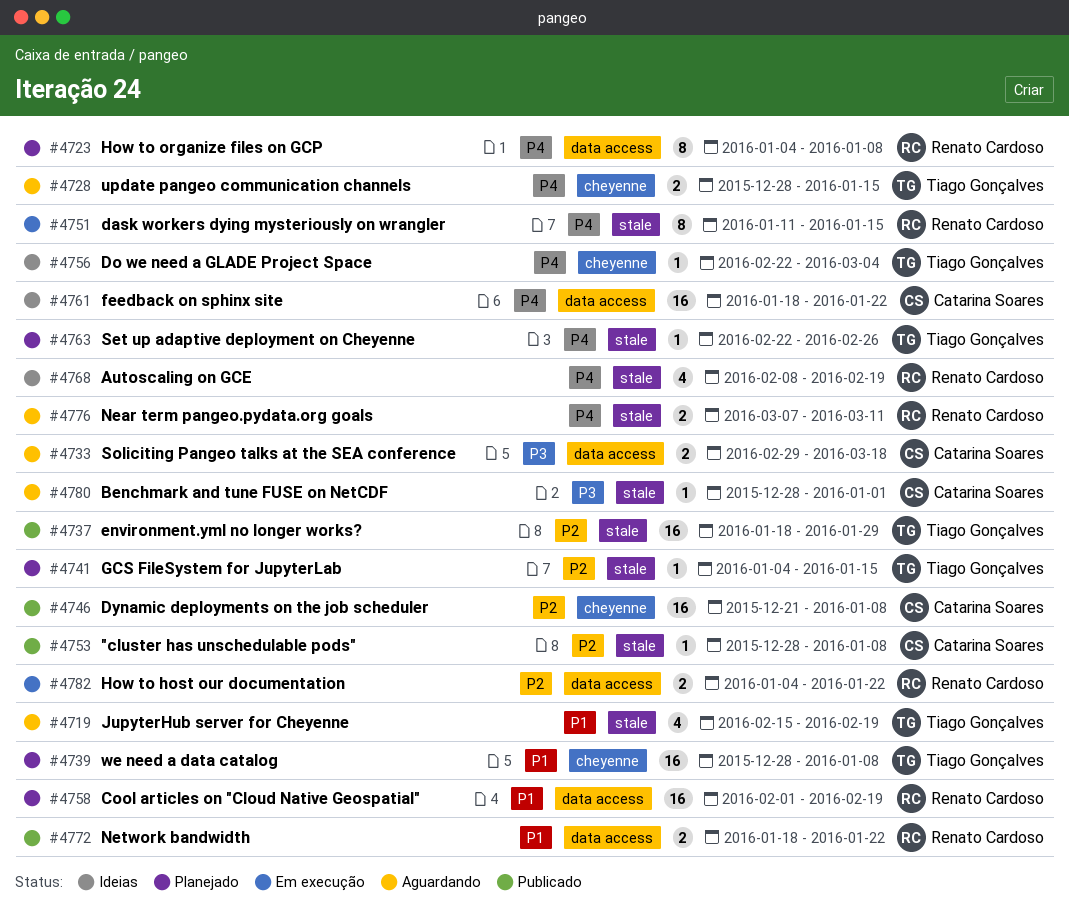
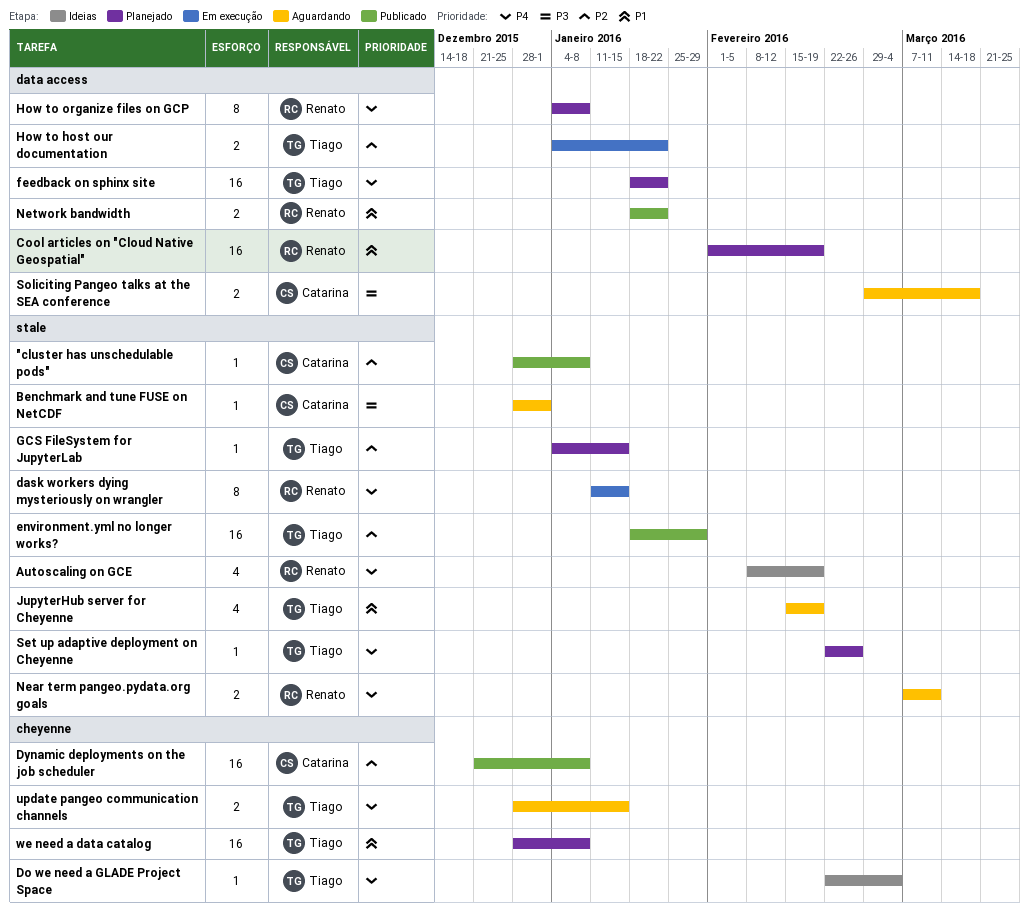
feedback on sphinx site, status: Ideias -> Planejado
feedback on sphinx site, owner: Catarina Soares -> Tiago Gonçalves
How to host our documentation, owner: Renato Cardoso -> Tiago Gonçalves

